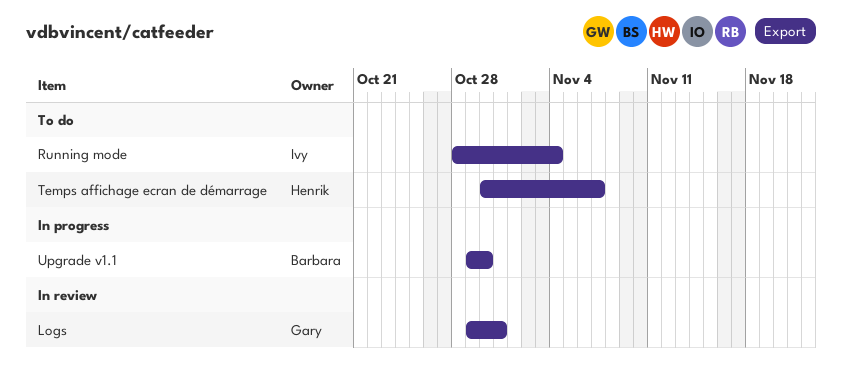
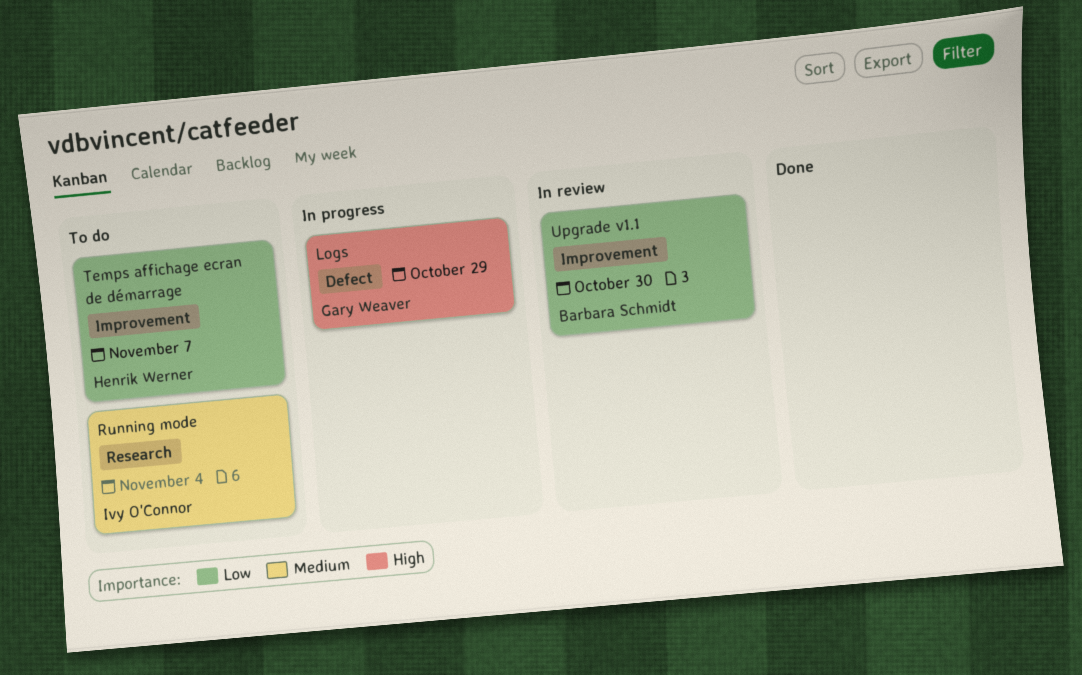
Logs, status: In review -> In progress
Logs, due: Oct 31 -> Oct 29
Upgrade v1.1, status: In progress -> In review

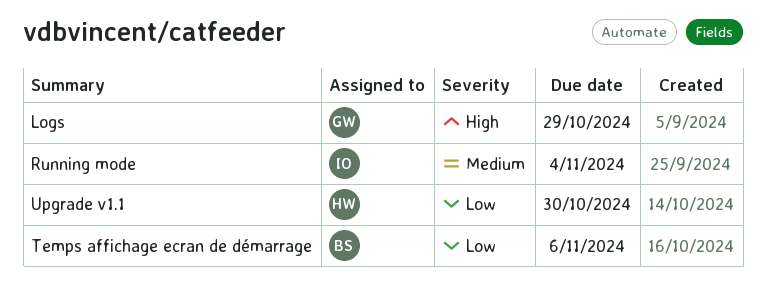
Temps affichage ecran de démarrage, owner: Henrik Werner -> Barbara Schmidt
Temps affichage ecran de démarrage, due: Nov 7 -> Nov 6
Upgrade v1.1, owner: Barbara Schmidt -> Henrik Werner

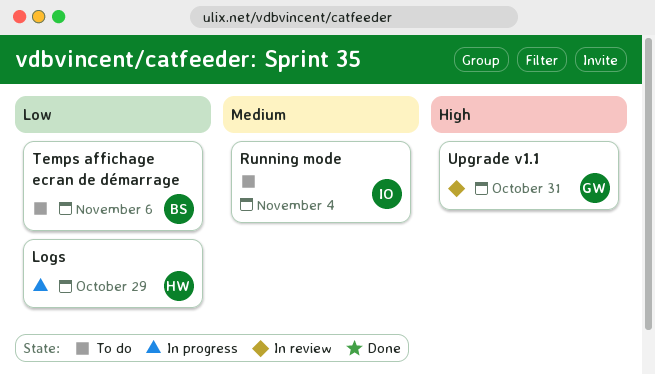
Logs, owner: GW -> HW
Logs, priority: High -> Low
Upgrade v1.1, owner: HW -> GW
Upgrade v1.1, priority: Low -> High
Upgrade v1.1, due: Oct 30 -> Oct 31

